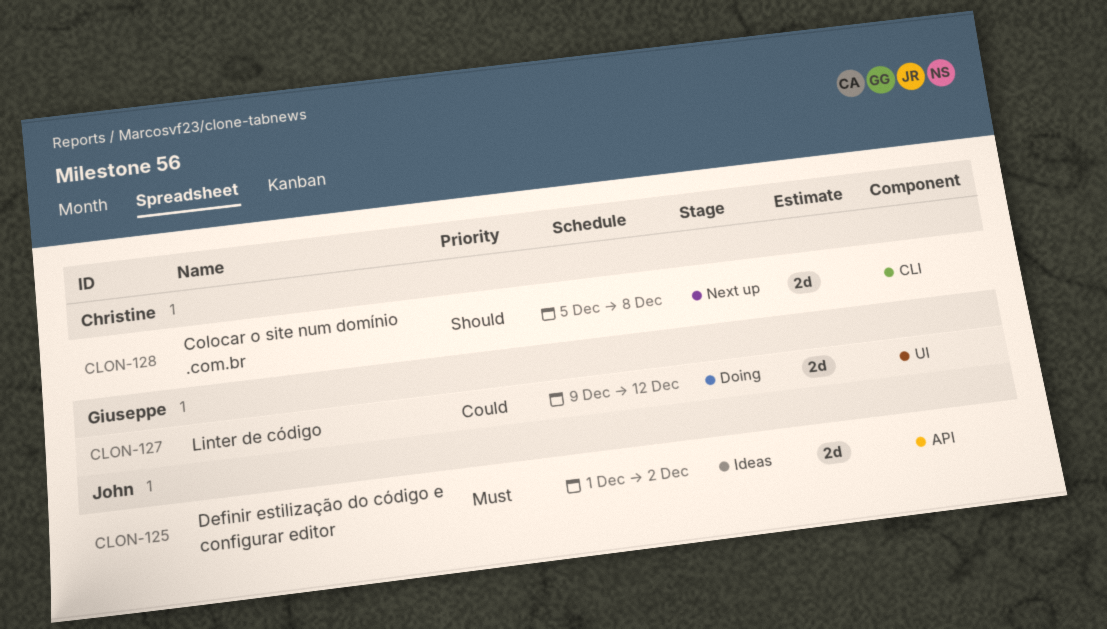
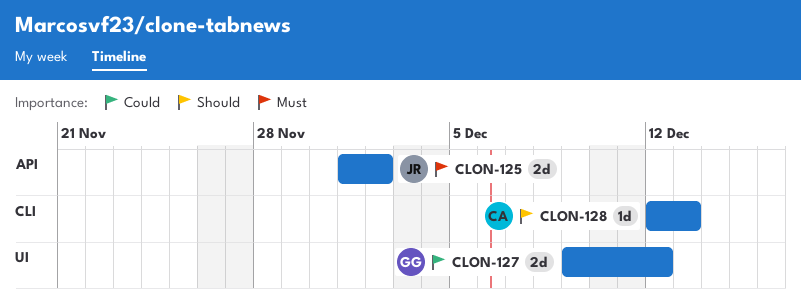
CLON-128, estimate: 2d -> 1d
CLON-128, start: Dec 5 -> Dec 12
CLON-128, due: Dec 8 -> Dec 13

